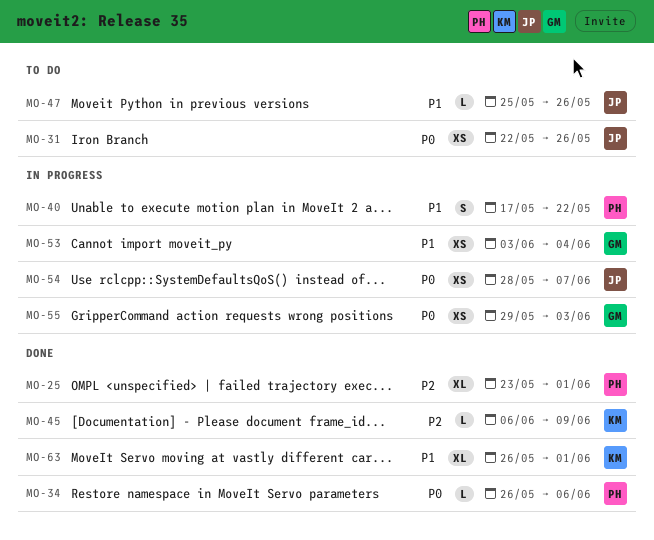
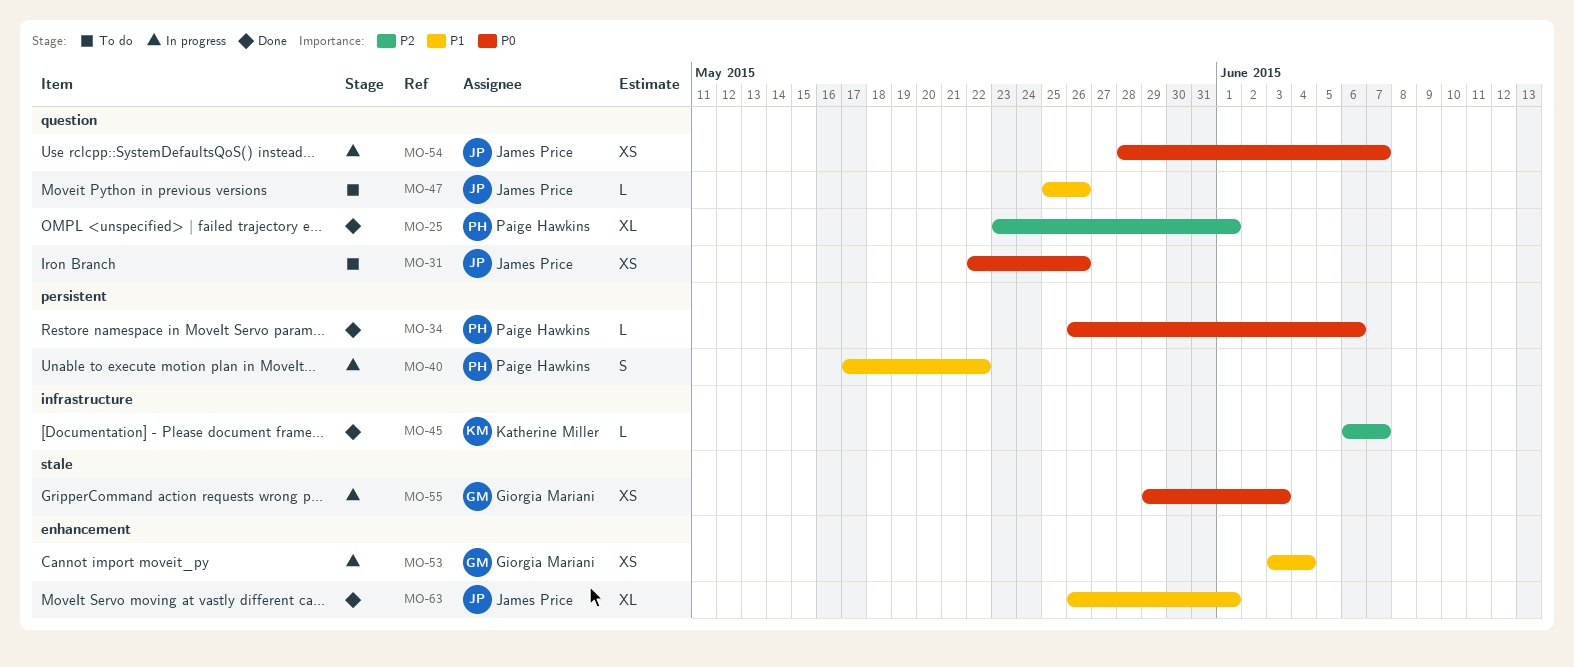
MO-45, due: Jun 9 -> Jun 7
MO-63, owner: Katherine Miller -> James Price

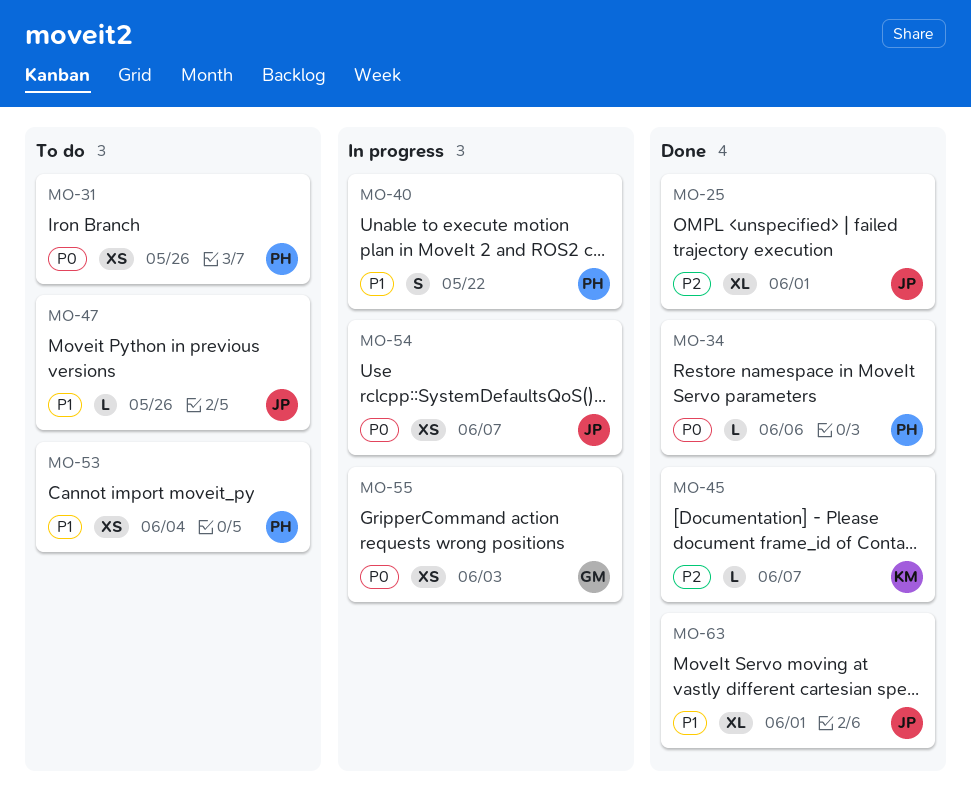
MO-25, owner: Paige Hawkins -> James Price
MO-31, owner: James Price -> Paige Hawkins
MO-53, status: In progress -> To do
MO-53, owner: Giorgia Mariani -> Paige Hawkins

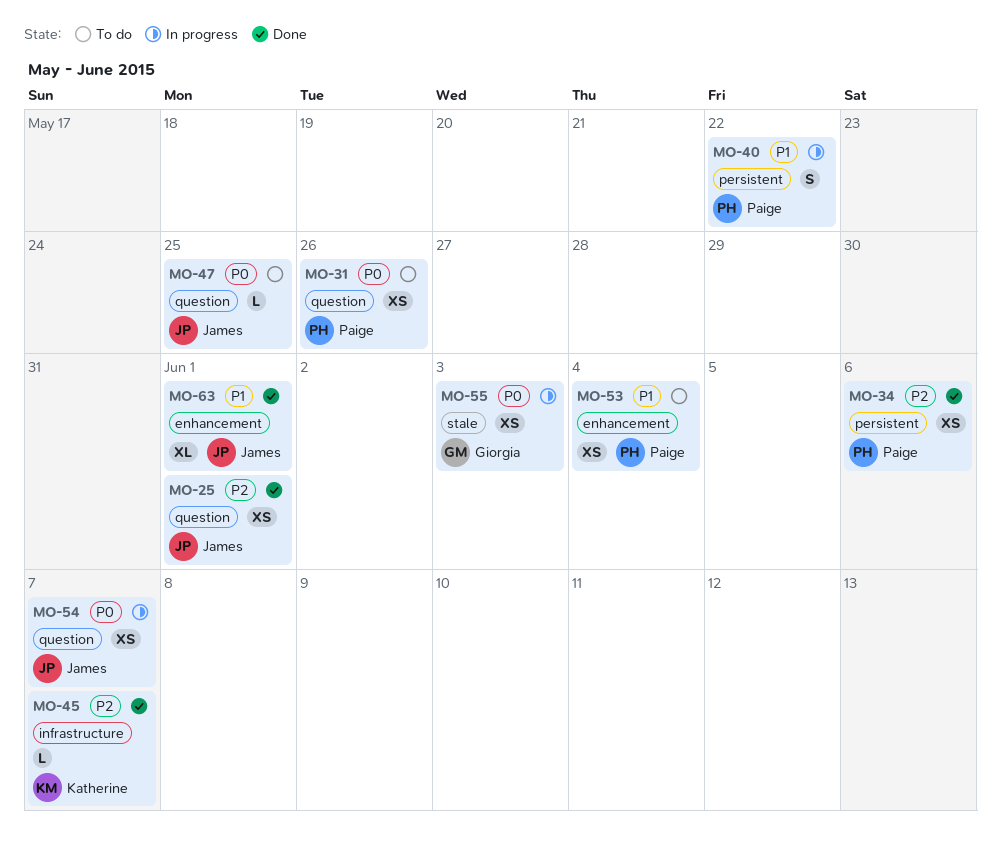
MO-25, estimate: XL -> XS
MO-34, priority: P0 -> P2
MO-34, estimate: L -> XS
MO-47, priority: P1 -> P0
MO-47, due: May 26 -> May 25

